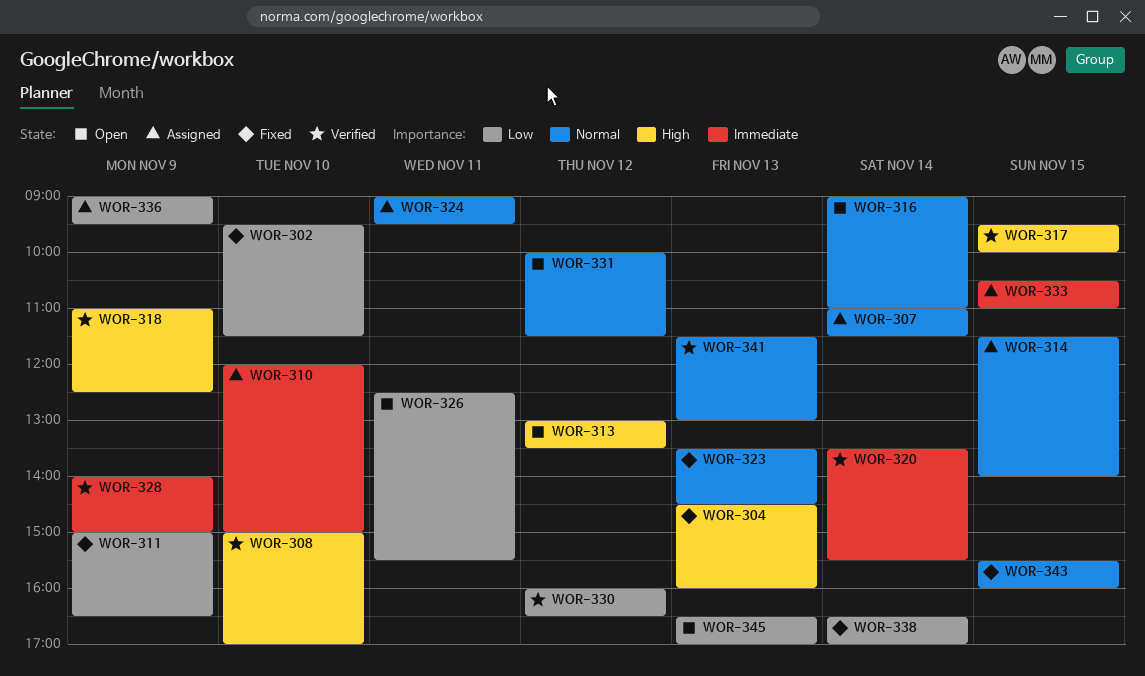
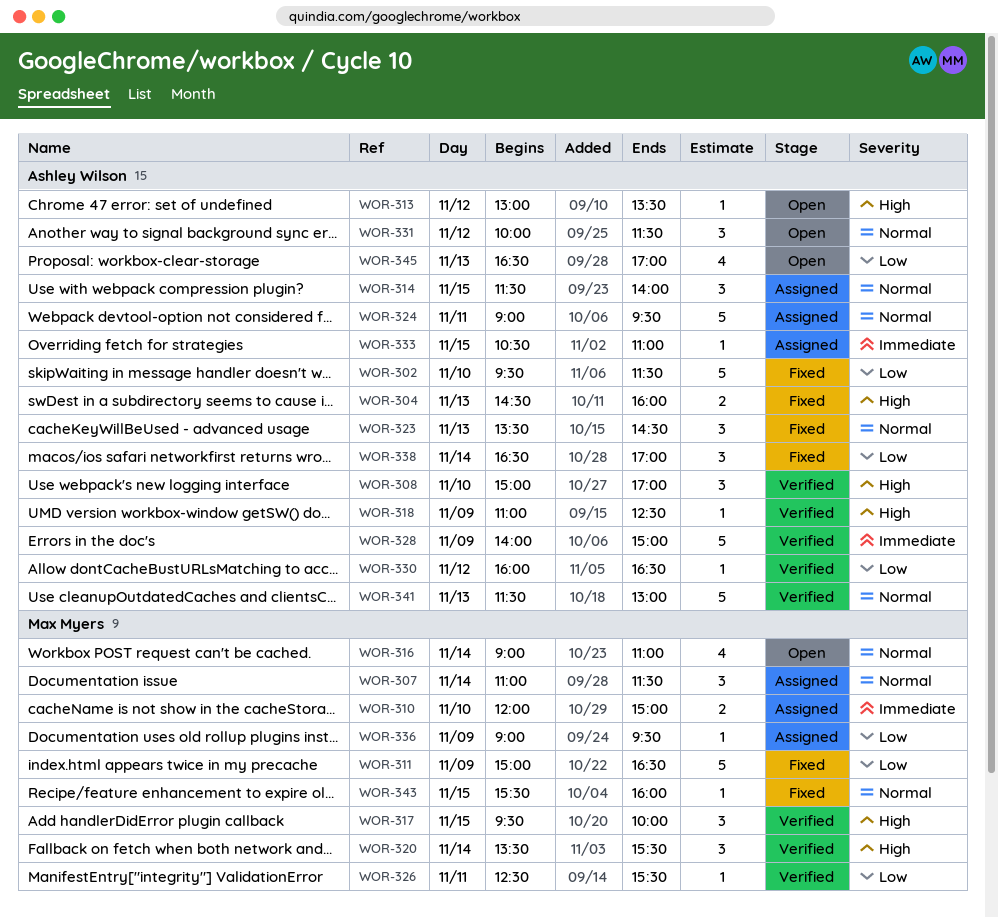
WOR-320, priority: Immediate -> High
WOR-326, status: Open -> Verified

